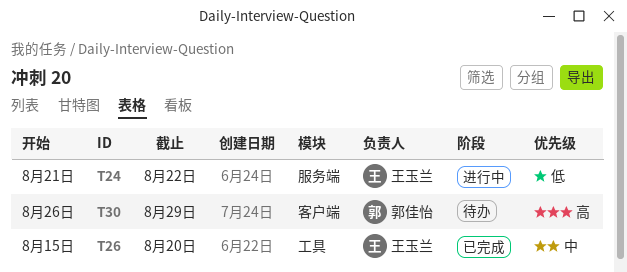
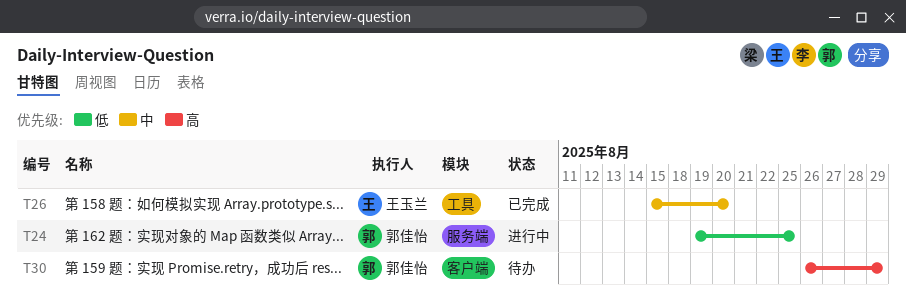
T24, owner: 王玉兰 -> 郭佳怡
T24, start: Aug 21 -> Aug 19
T24, due: Aug 22 -> Aug 25

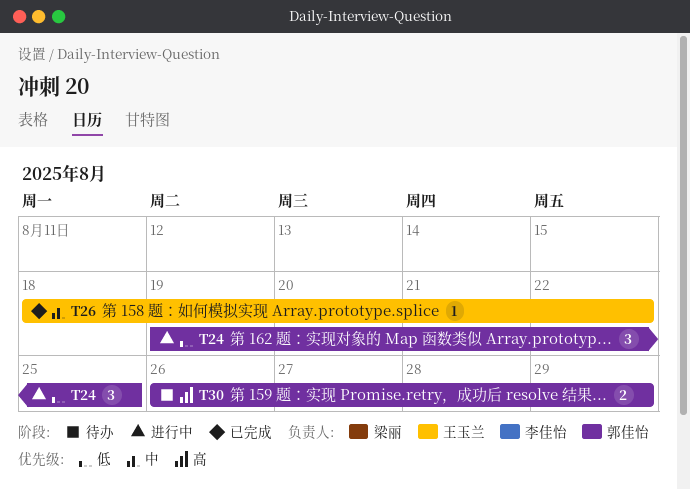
T26, start: Aug 15 -> Aug 18
T26, due: Aug 20 -> Aug 22

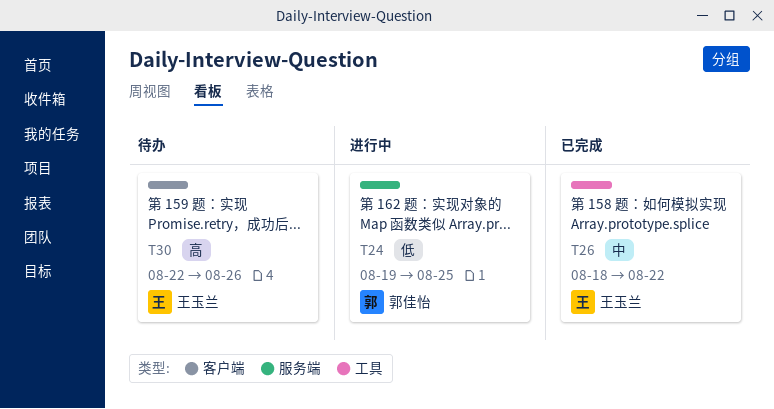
T30, owner: 郭佳怡 -> 王玉兰
T30, start: Aug 26 -> Aug 22
T30, due: Aug 29 -> Aug 26

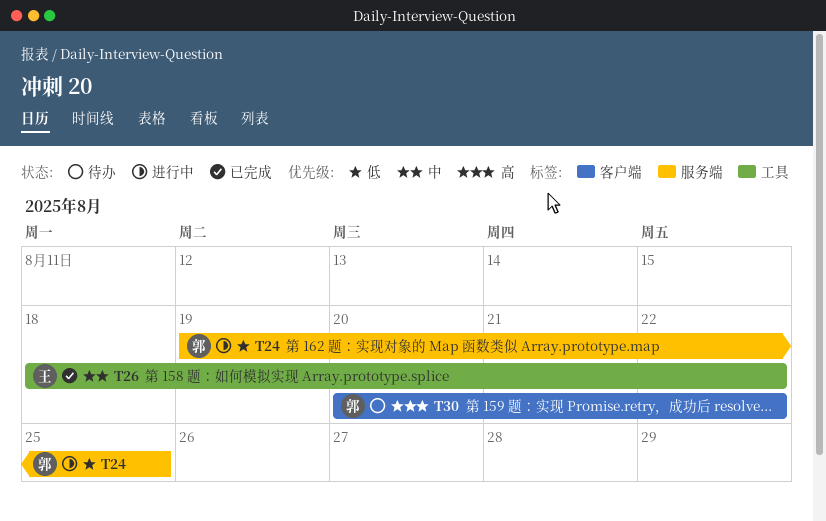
T30, owner: 王玉兰 -> 郭佳怡
T30, start: Aug 22 -> Aug 20
T30, due: Aug 26 -> Aug 22

